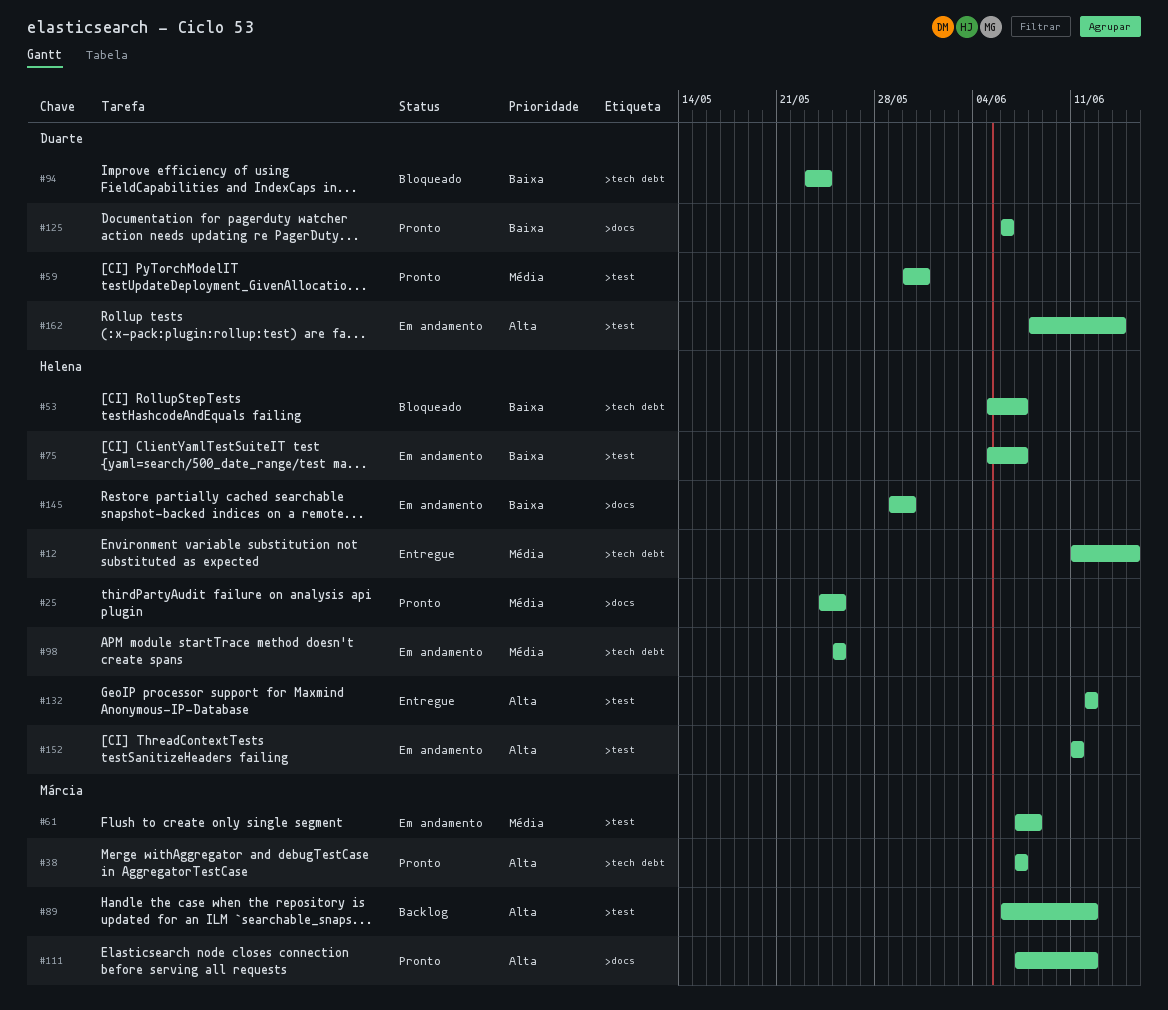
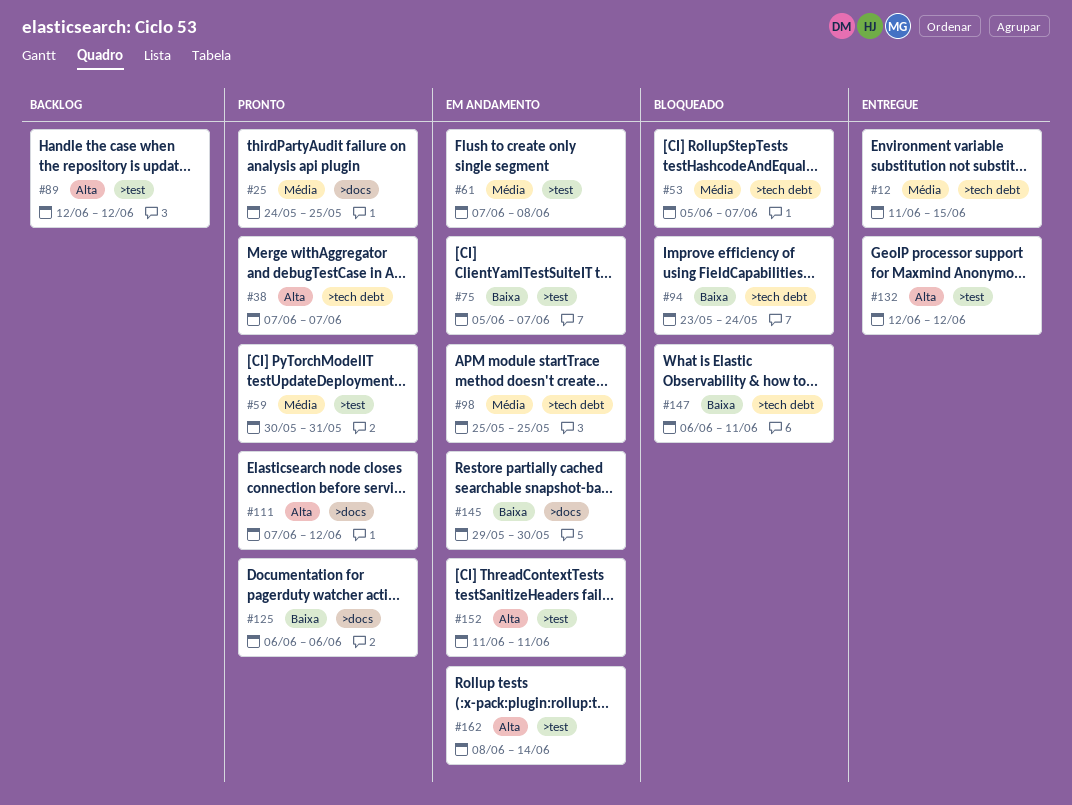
#53, priority: Baixa -> Média
#89, start: Jun 6 -> Jun 12
#147: none -> present

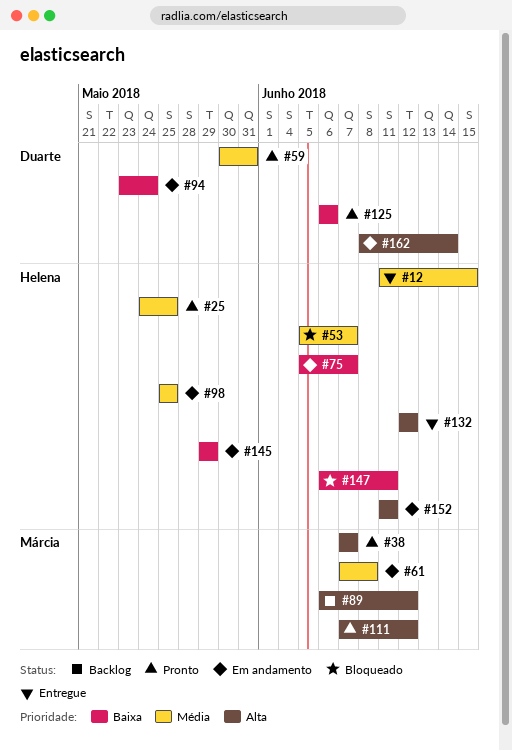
#89, start: Jun 12 -> Jun 6
#94, status: Bloqueado -> Em andamento
#145, due: May 30 -> May 29

